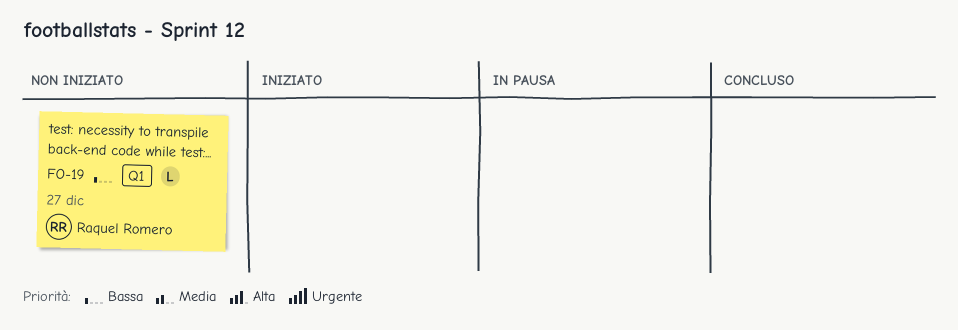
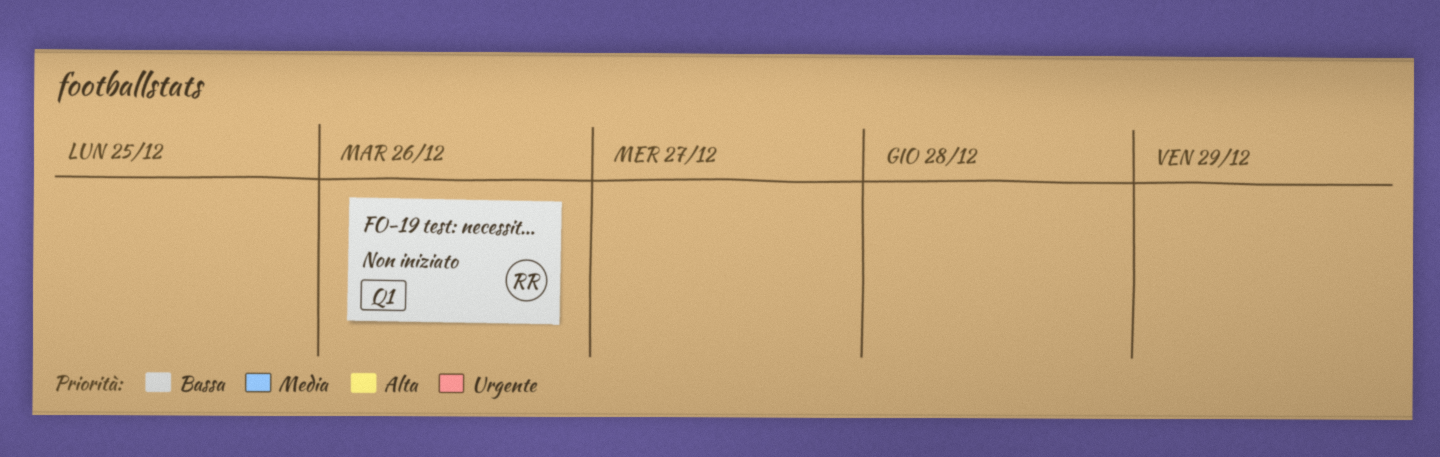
FO-19, due: Dec 27 -> Dec 26

